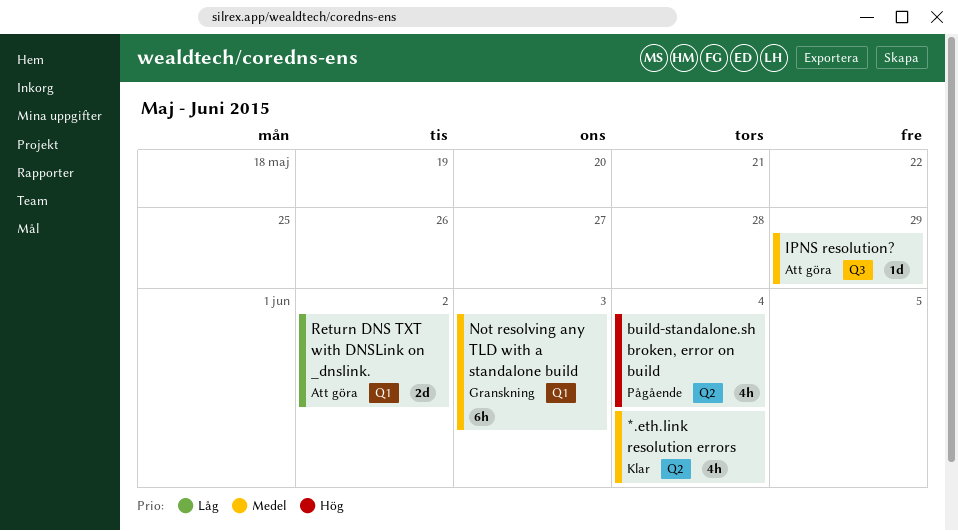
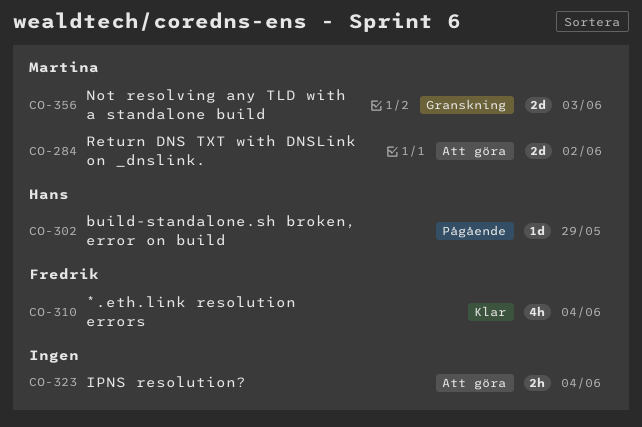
build-standalone.sh broken, error on build, estimate: 4h -> 1d
build-standalone.sh broken, error on build, due: Jun 4 -> May 29
IPNS resolution?, estimate: 1d -> 2h
IPNS resolution?, due: May 29 -> Jun 4
Not resolving any TLD with a standalone build, estimate: 6h -> 2d

